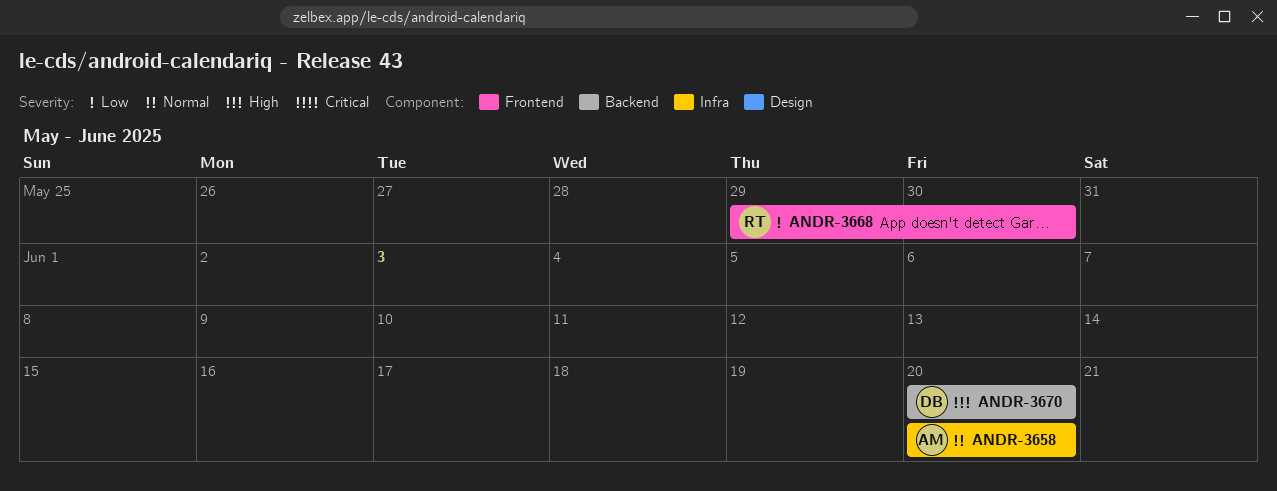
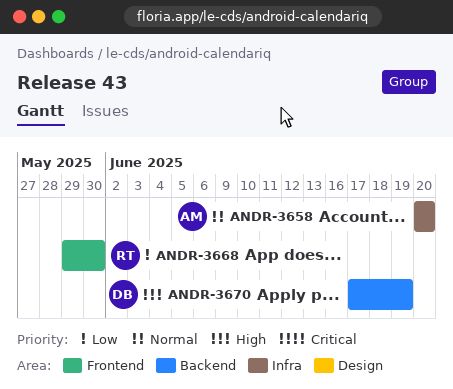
ANDR-3670, start: Jun 20 -> Jun 17
ANDR-3670, due: Jun 20 -> Jun 19

